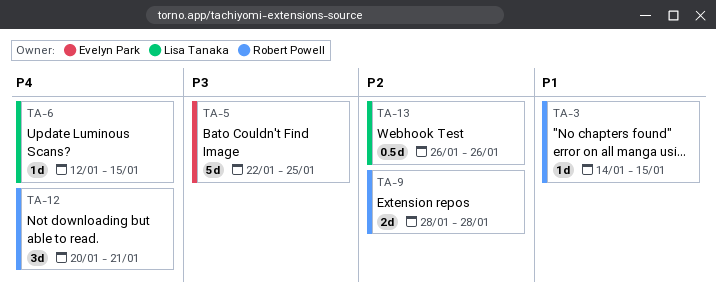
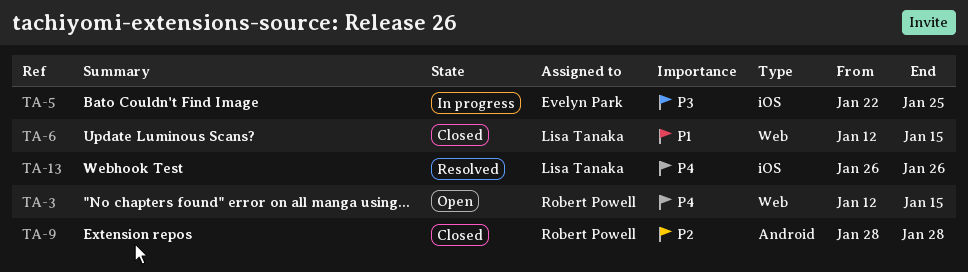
TA-3, priority: P1 -> P4
TA-3, start: Jan 14 -> Jan 12
TA-6, priority: P4 -> P1
TA-12: present -> none
TA-13, priority: P2 -> P4

